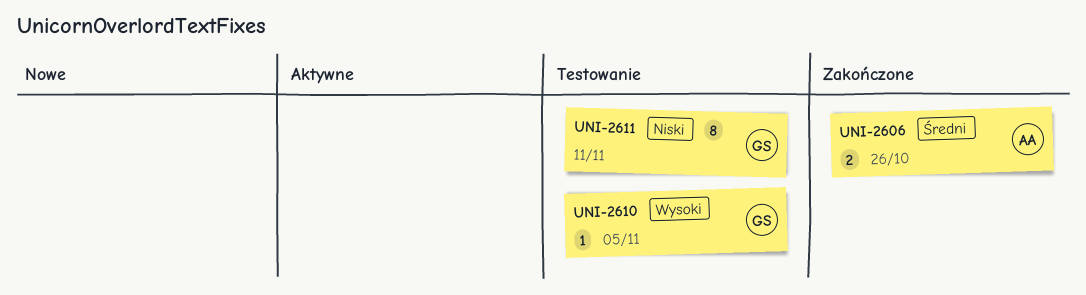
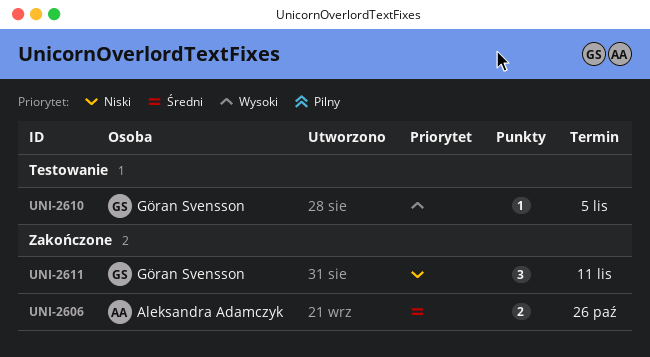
UNI-2611, status: Testowanie -> Zakończone
UNI-2611, estimate: 8 -> 3

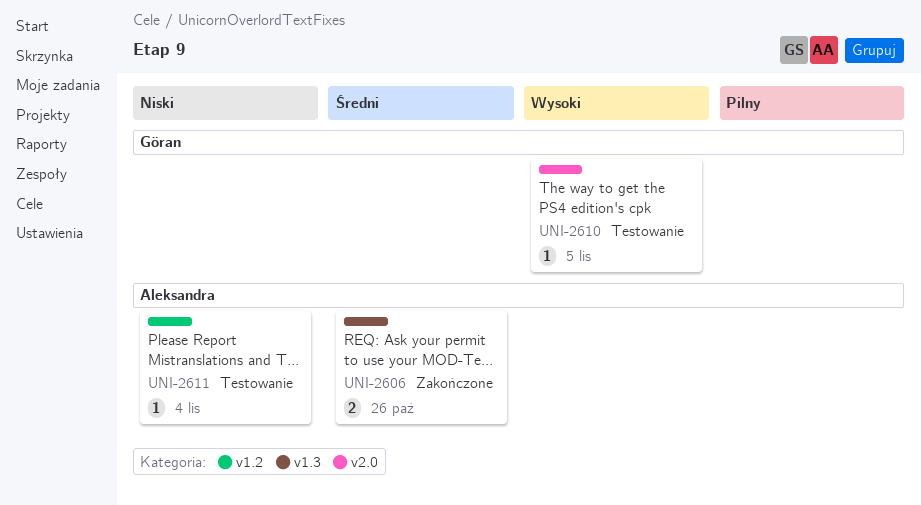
UNI-2611, status: Zakończone -> Testowanie
UNI-2611, owner: Göran Svensson -> Aleksandra Adamczyk
UNI-2611, estimate: 3 -> 1
UNI-2611, due: Nov 11 -> Nov 4

